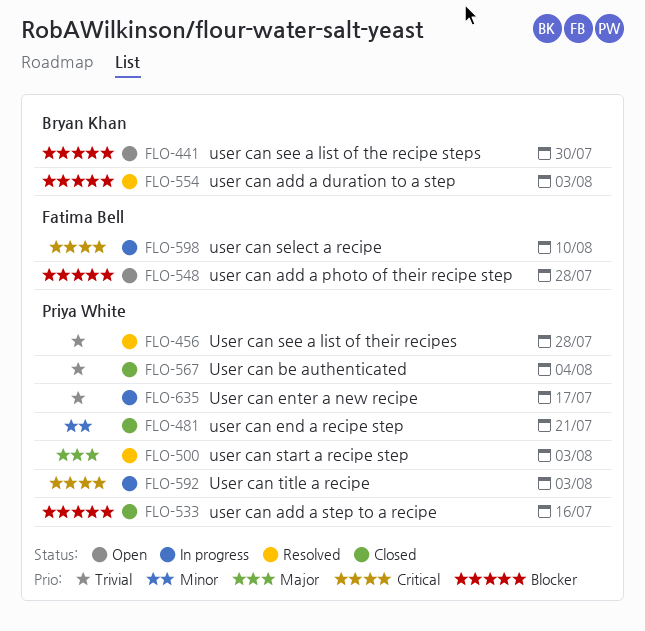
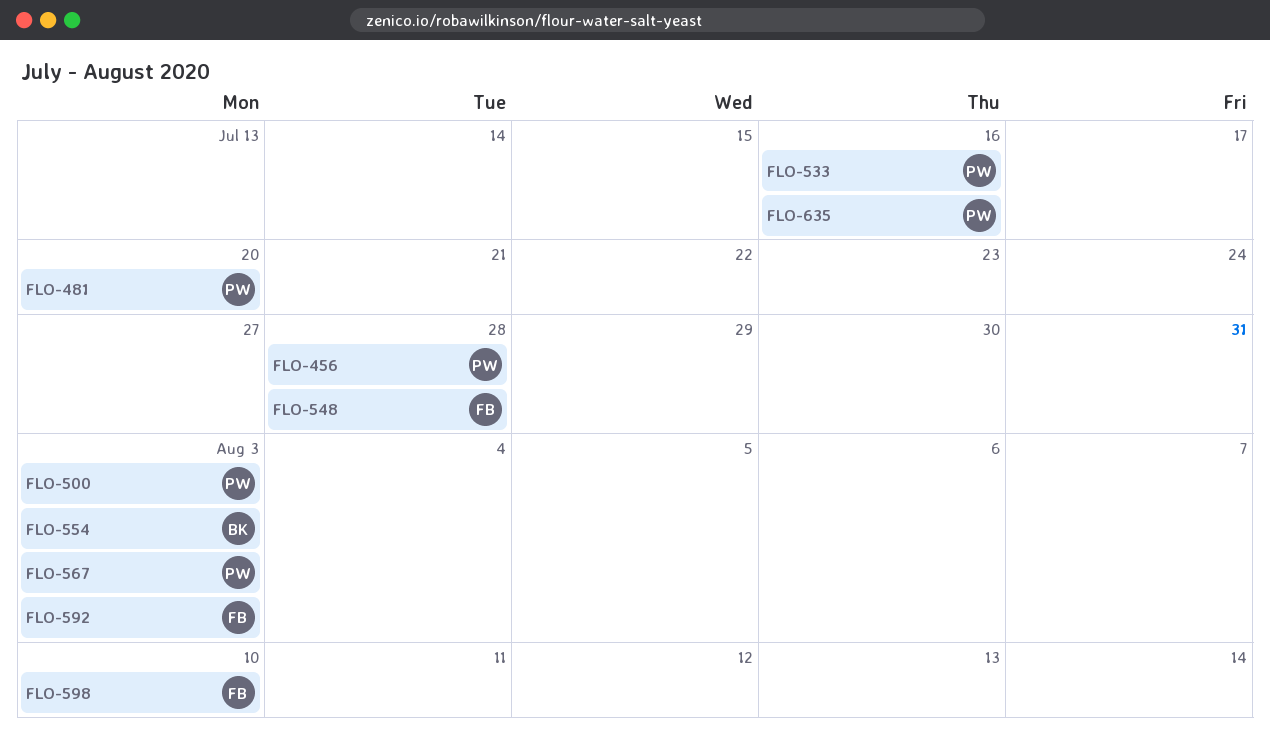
FLO-441: present -> none
FLO-481, due: Jul 21 -> Jul 20
FLO-567, due: Aug 4 -> Aug 3
FLO-592, owner: Priya White -> Fatima Bell
FLO-635, due: Jul 17 -> Jul 16

